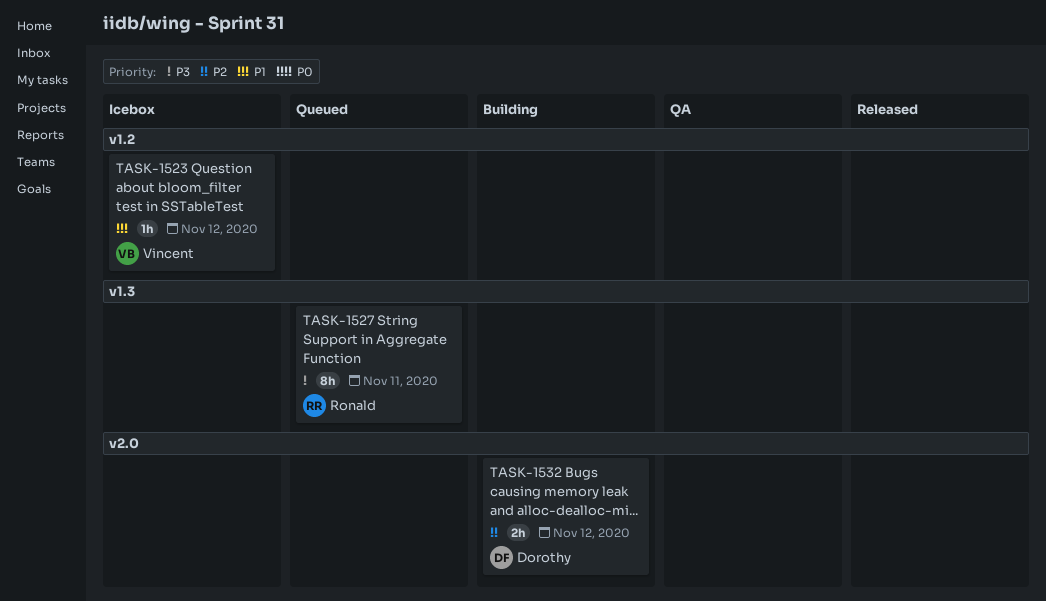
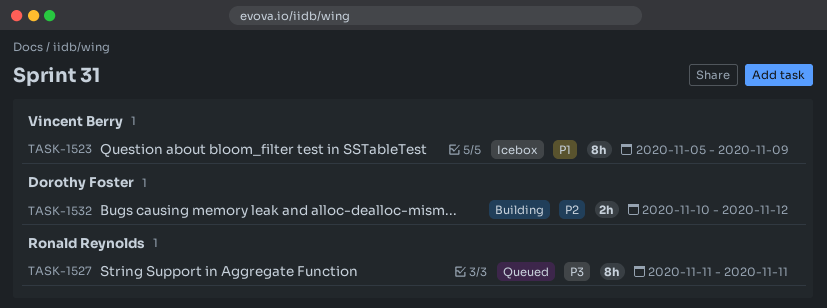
TASK-1523, estimate: 1h -> 8h
TASK-1523, due: Nov 12 -> Nov 9

